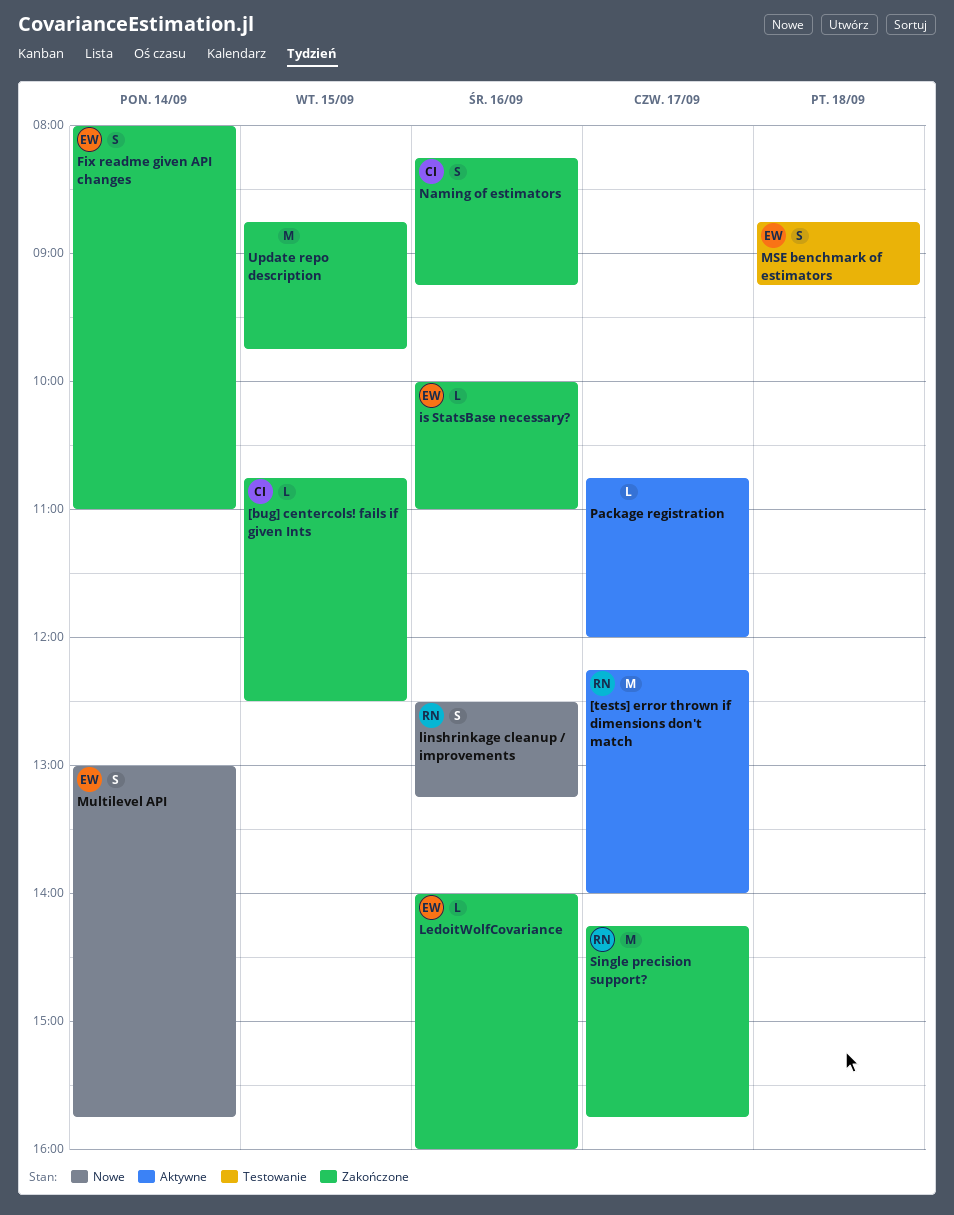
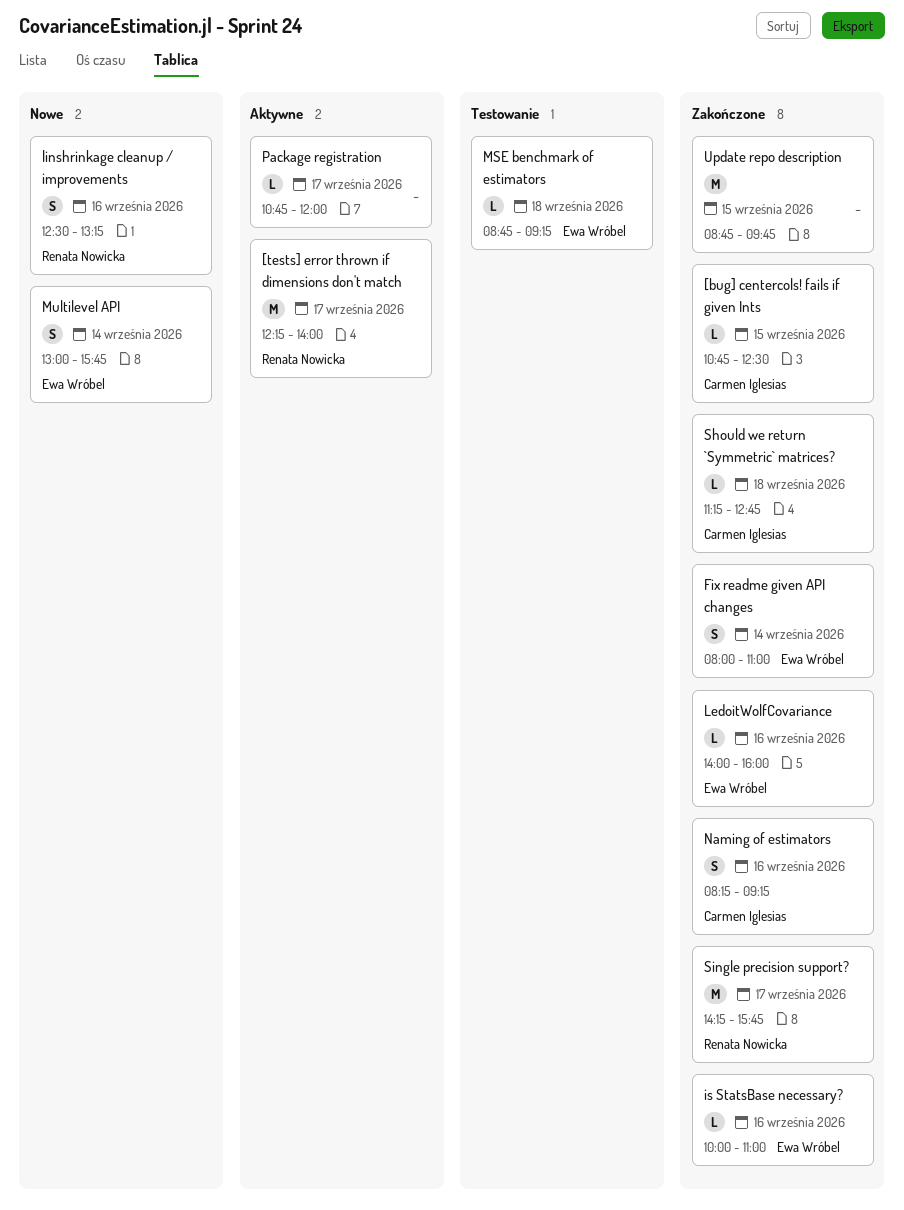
MSE benchmark of estimators, estimate: S -> L
Should we return `Symmetric` matrices?: none -> present

